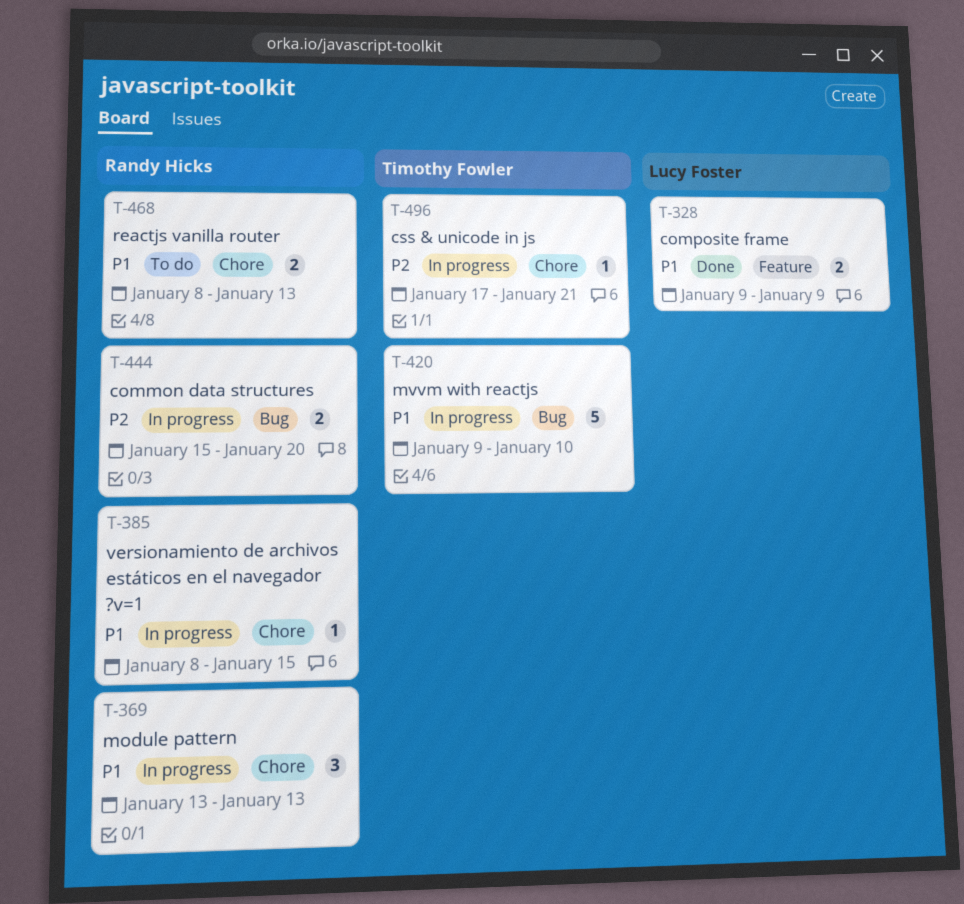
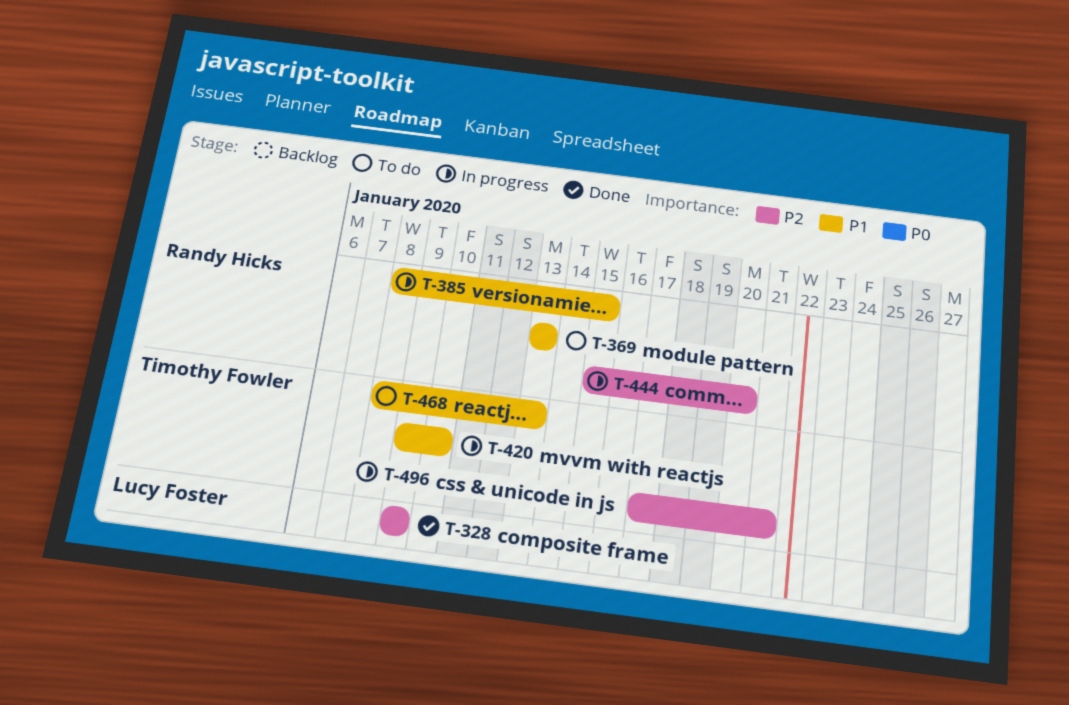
T-328, priority: P1 -> P2
T-369, status: In progress -> To do
T-468, owner: Randy Hicks -> Timothy Fowler

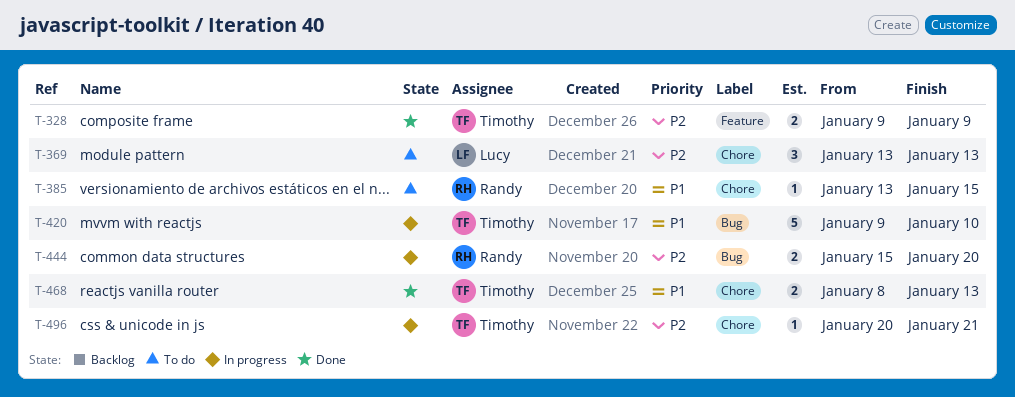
T-328, owner: Lucy Foster -> Timothy Fowler
T-369, owner: Randy Hicks -> Lucy Foster
T-369, priority: P1 -> P2
T-385, status: In progress -> To do
T-385, start: Jan 8 -> Jan 13
T-468, status: To do -> Done
T-496, start: Jan 17 -> Jan 20

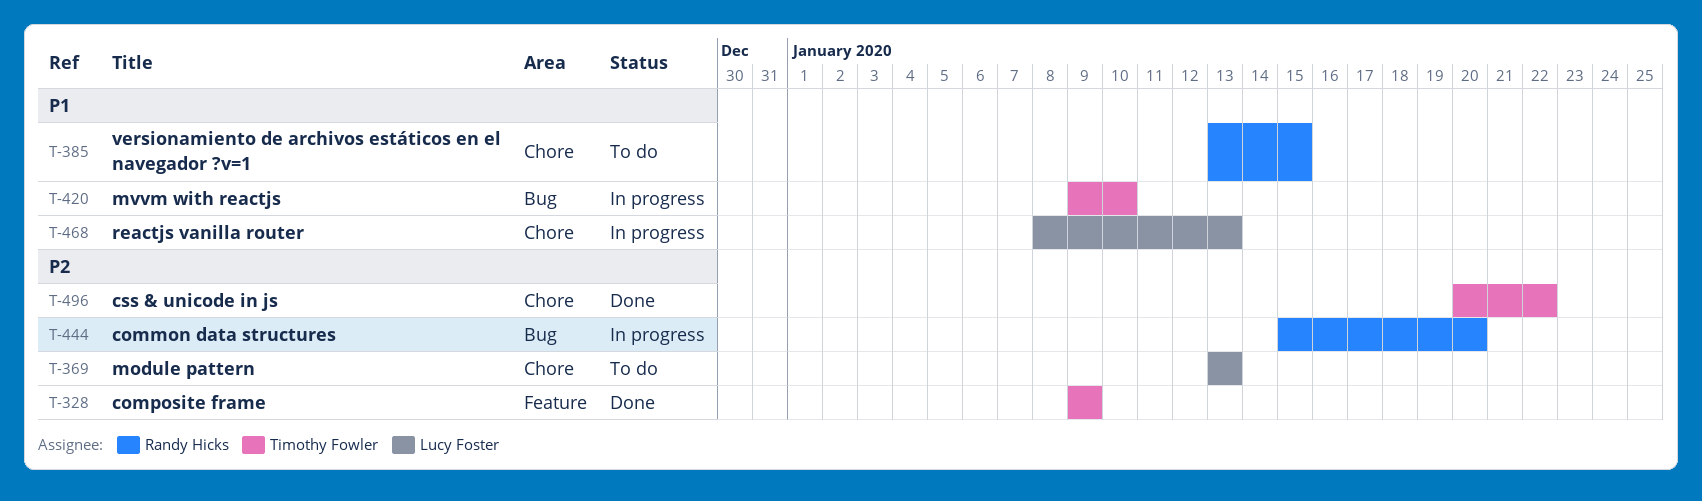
T-468, status: Done -> In progress
T-468, owner: Timothy Fowler -> Lucy Foster
T-496, status: In progress -> Done
T-496, due: Jan 21 -> Jan 22

